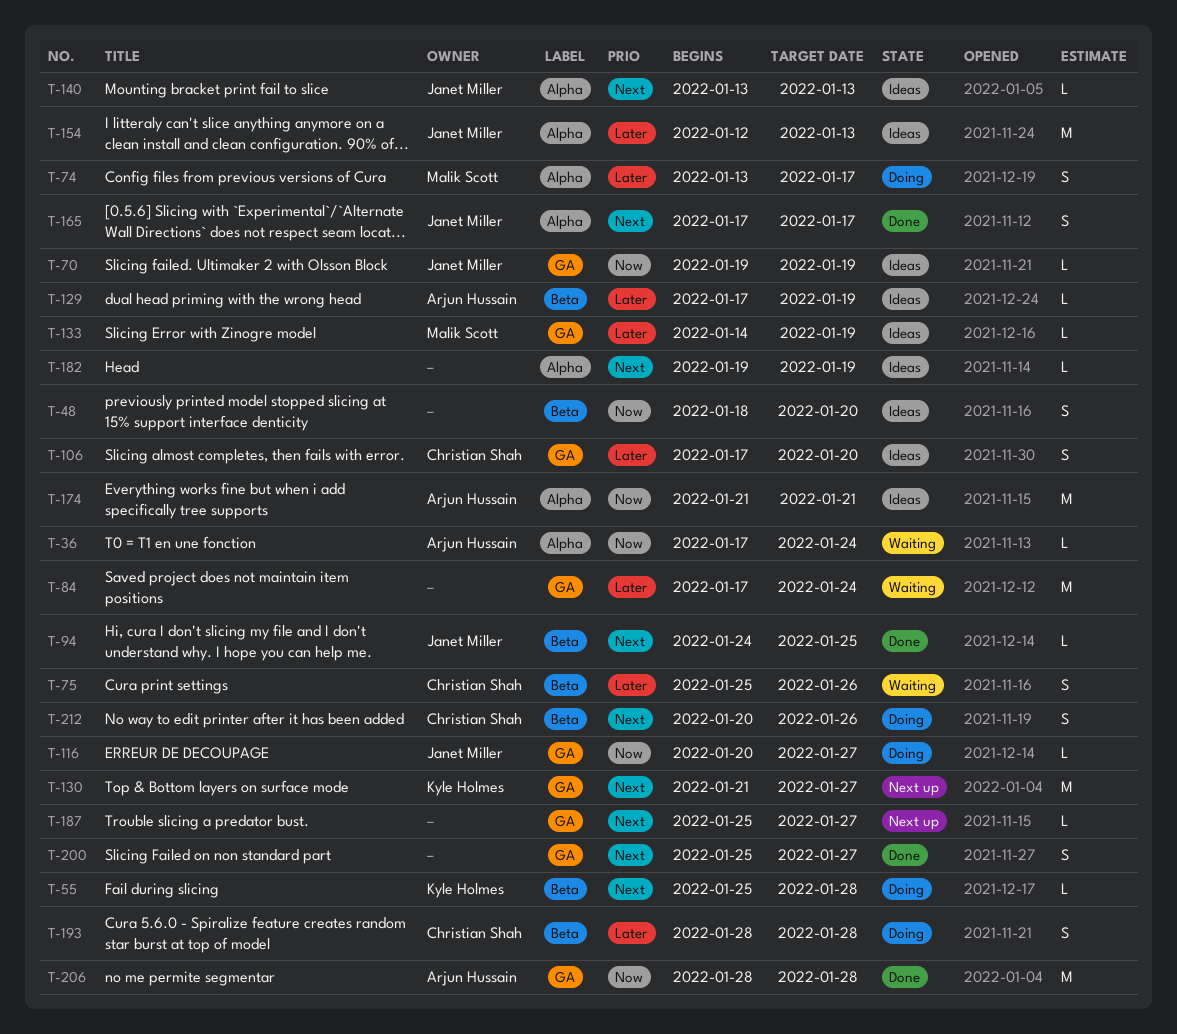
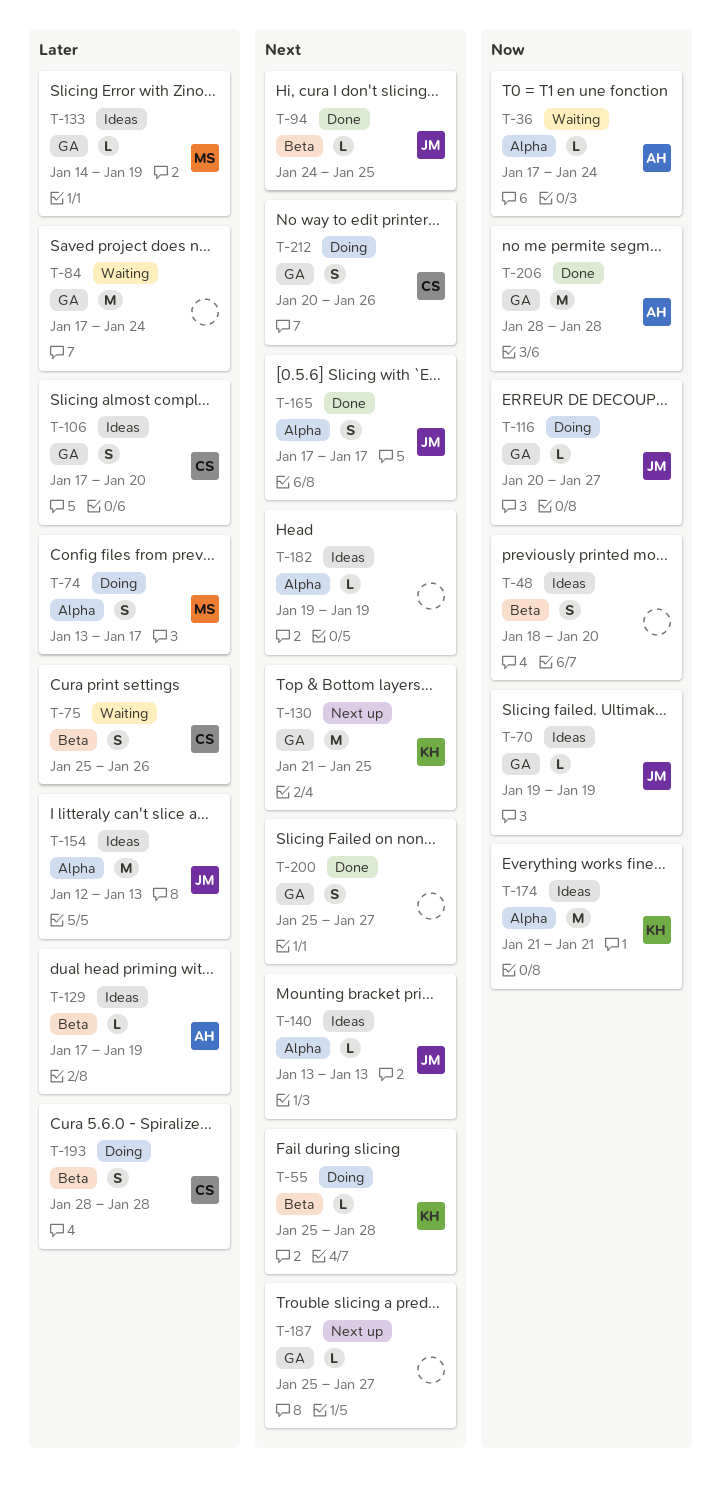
T-130, due: Jan 27 -> Jan 25
T-174, owner: Arjun Hussain -> Kyle Holmes
T-212, label: Beta -> GA

